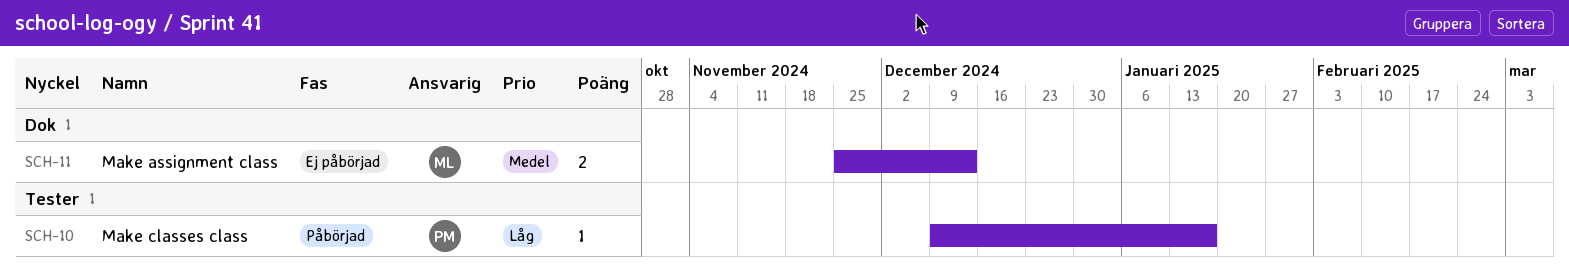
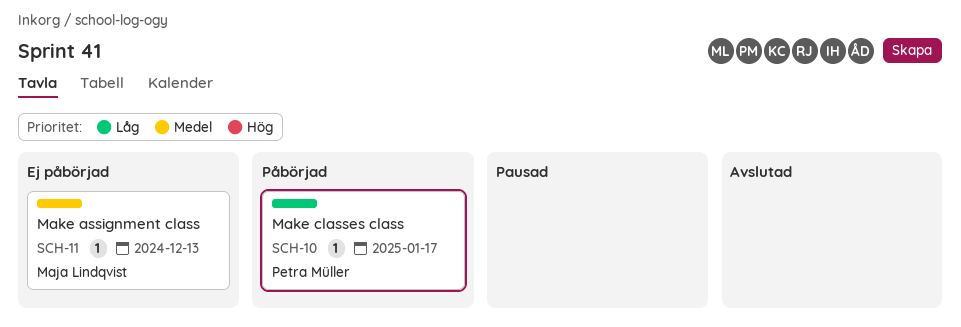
SCH-11, estimate: 2 -> 1

